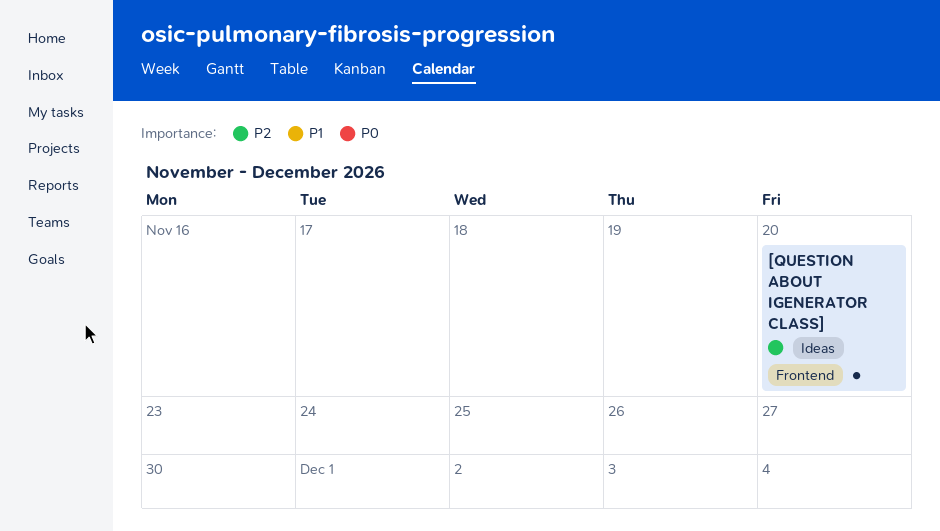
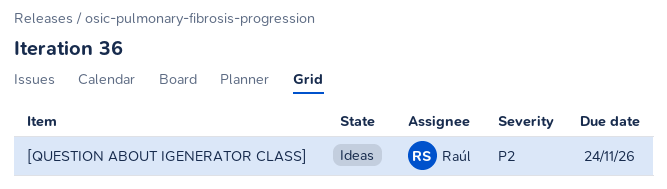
[QUESTION ABOUT IGENERATOR CLASS], due: Nov 20 -> Nov 24

